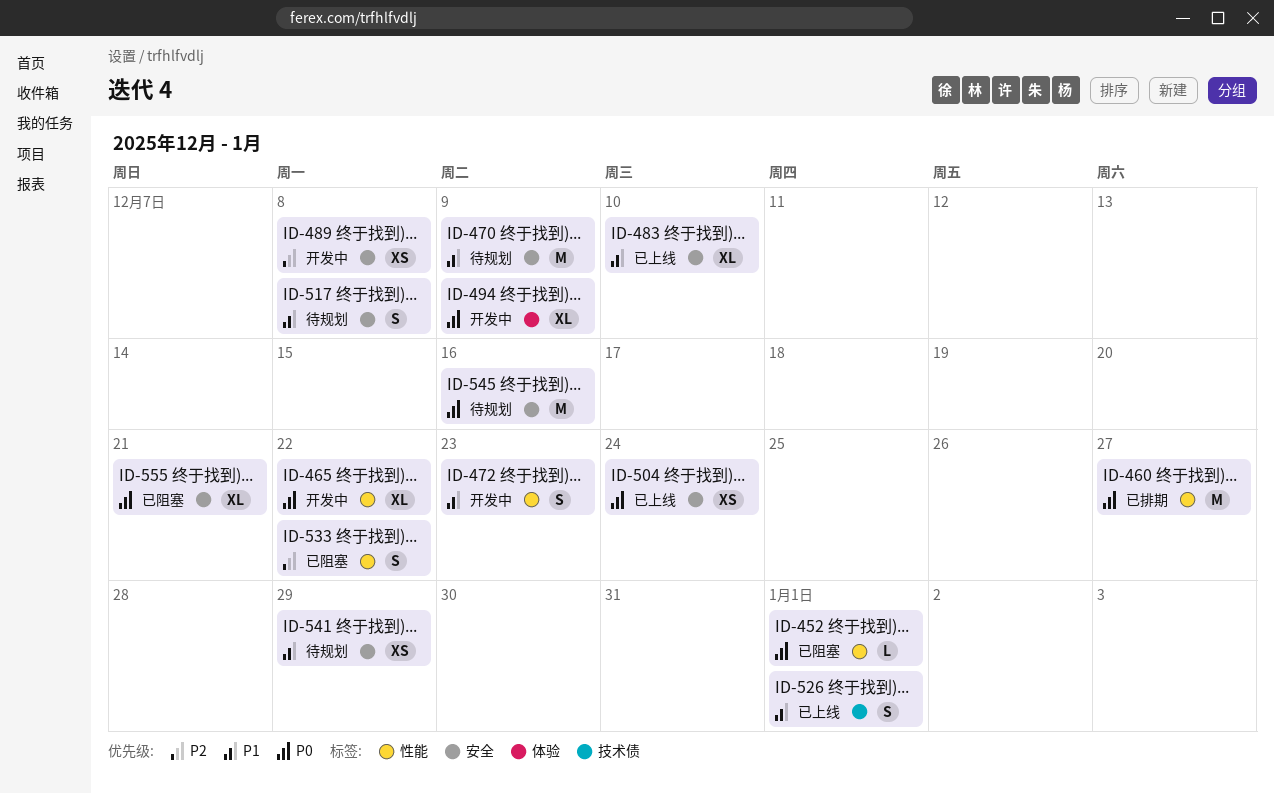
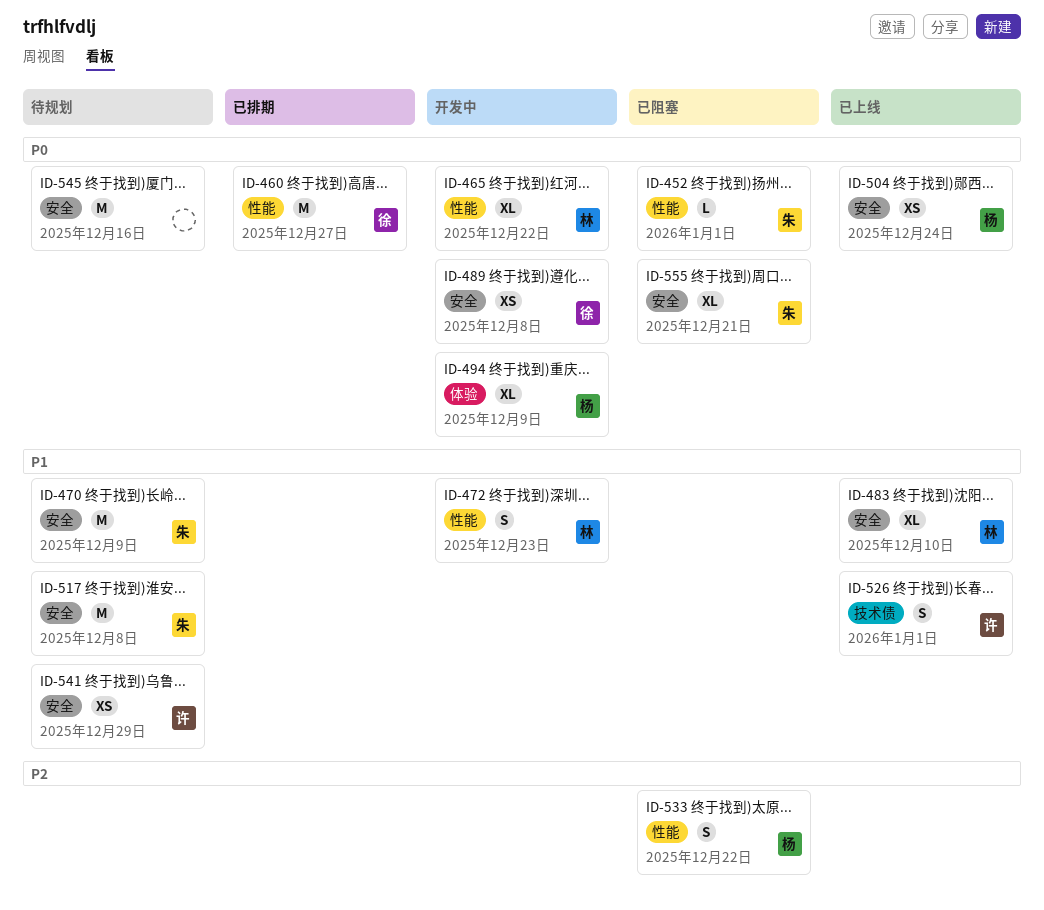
ID-489, priority: P2 -> P0
ID-517, estimate: S -> M

